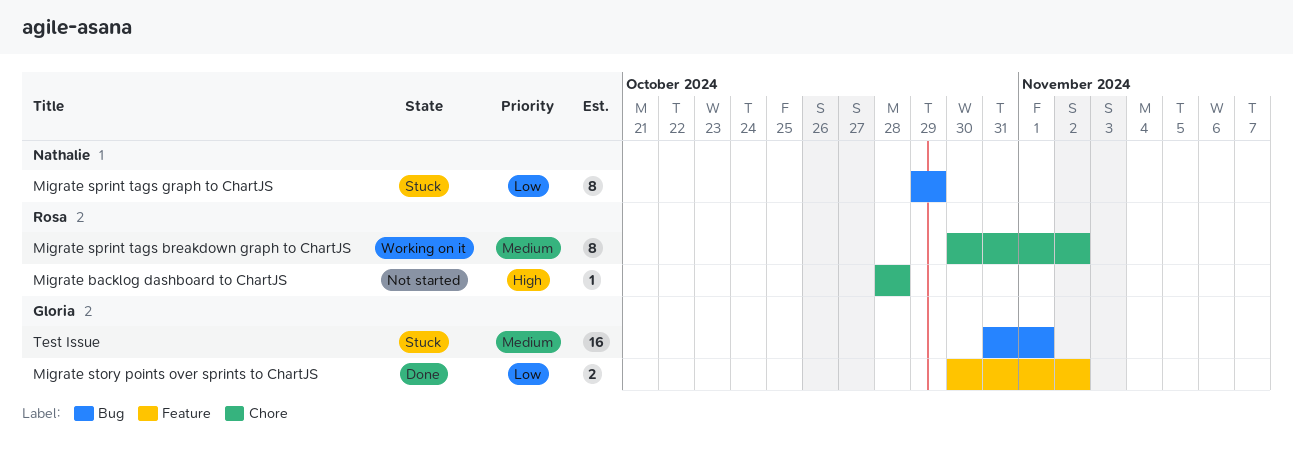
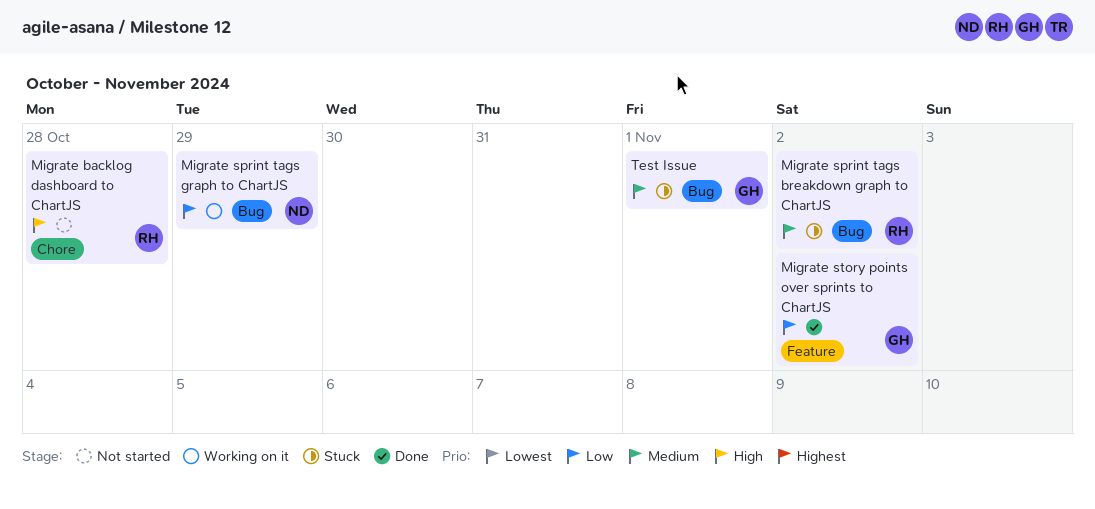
Migrate sprint tags breakdown graph to ChartJS, status: Working on it -> Stuck
Migrate sprint tags breakdown graph to ChartJS, label: Chore -> Bug
Migrate sprint tags graph to ChartJS, status: Stuck -> Working on it

